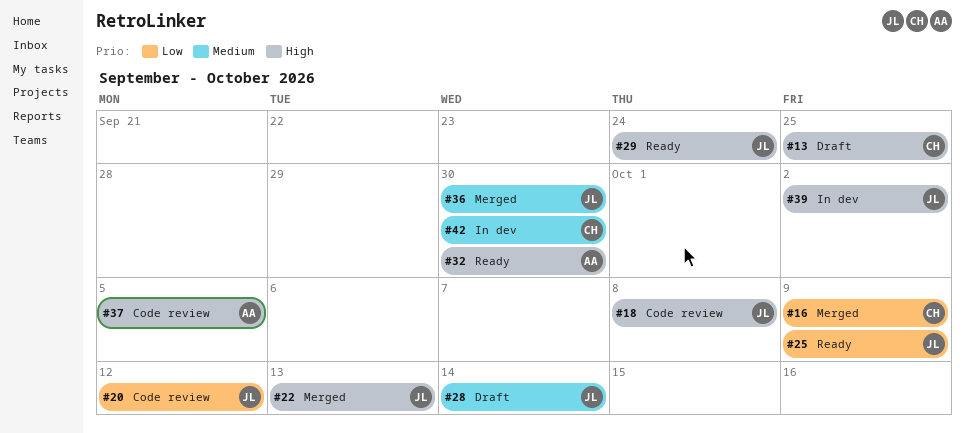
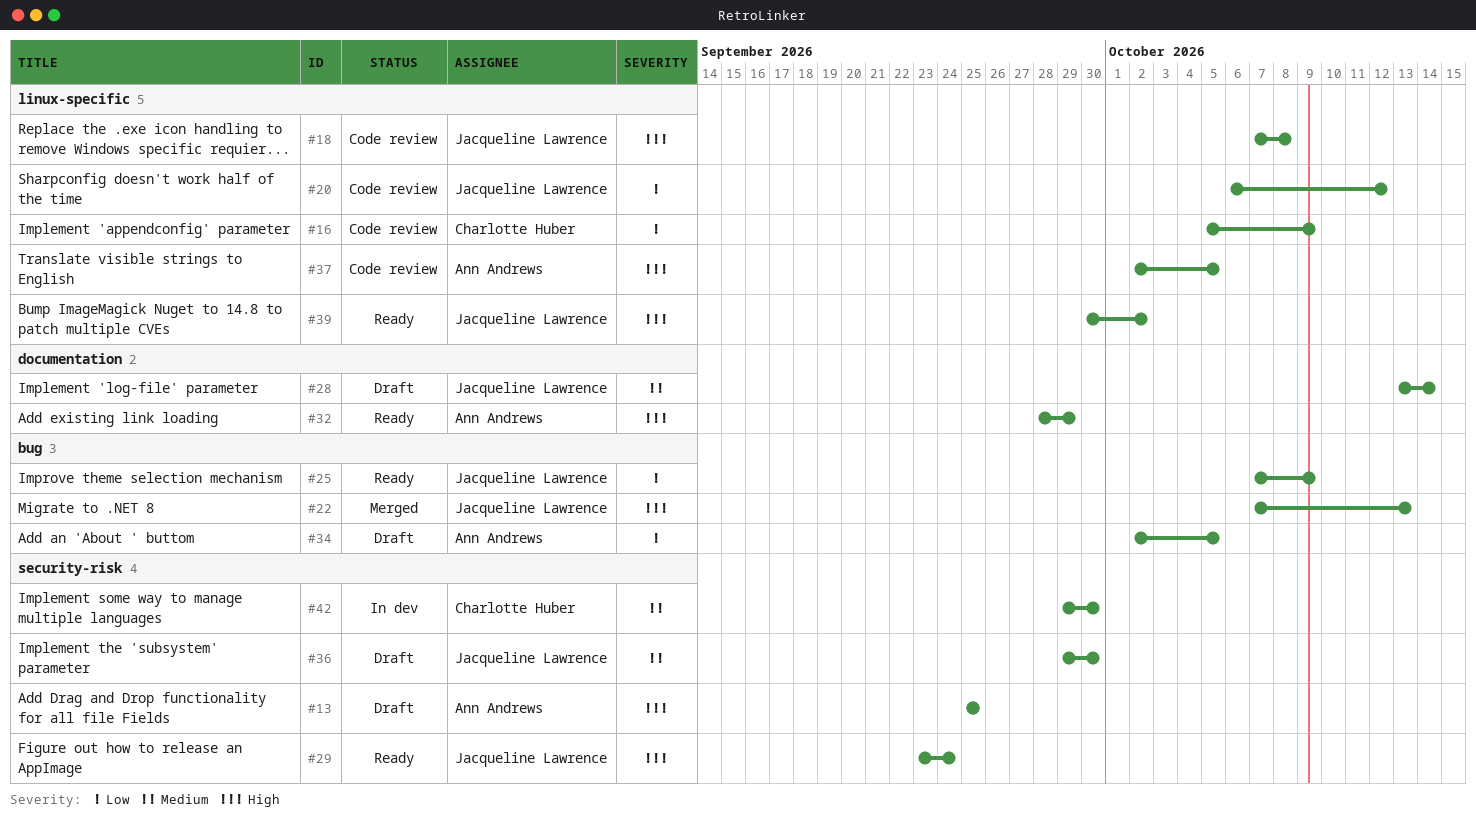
#13, owner: Charlotte Huber -> Ann Andrews
#16, status: Merged -> Code review
#32, due: Sep 30 -> Sep 29
#34: none -> present
#36, status: Merged -> Draft
#39, status: In dev -> Ready

